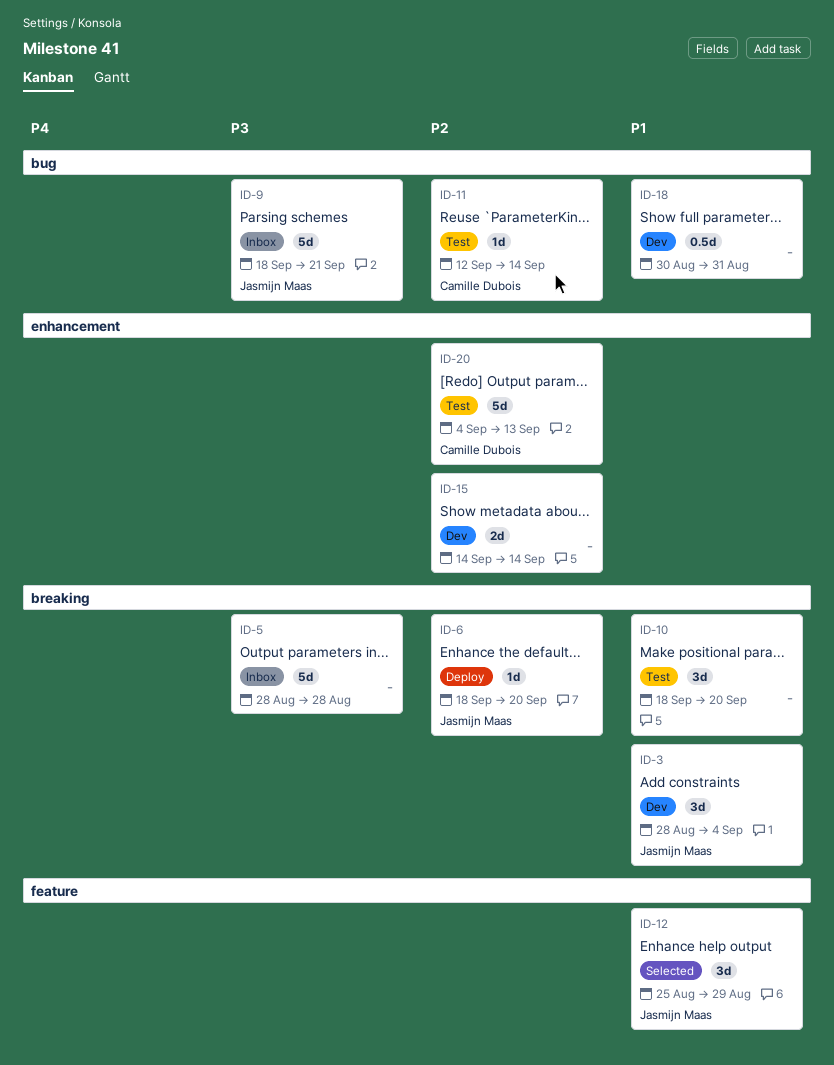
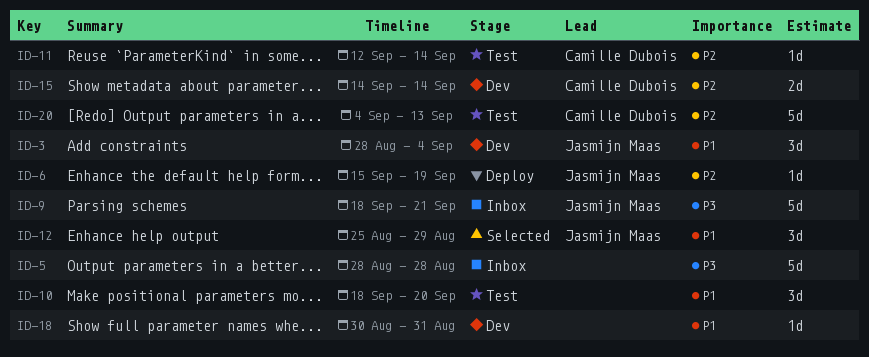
ID-6, start: Sep 18 -> Sep 15
ID-6, due: Sep 20 -> Sep 19
ID-15, owner: none -> Camille Dubois
ID-18, estimate: 0.5d -> 1d

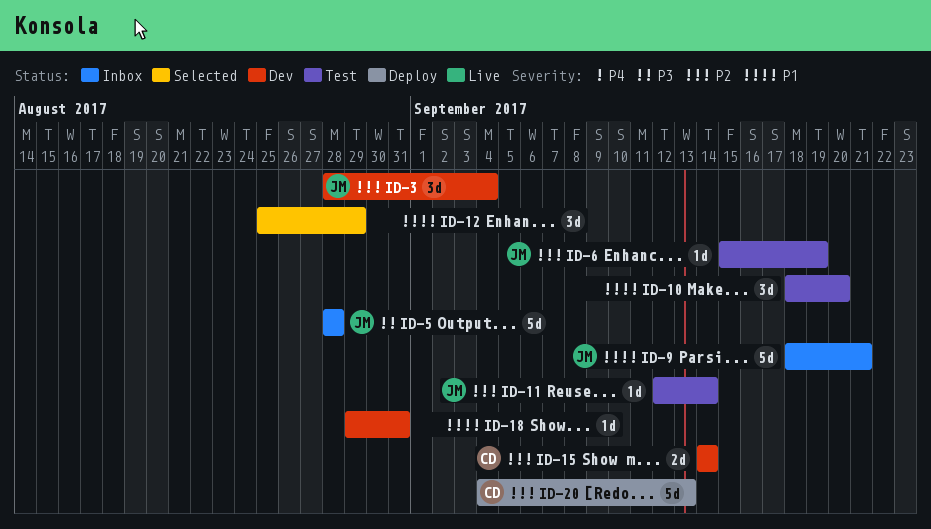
ID-3, priority: P1 -> P2
ID-5, owner: none -> Jasmijn Maas
ID-6, status: Deploy -> Test
ID-9, priority: P3 -> P1
ID-11, owner: Camille Dubois -> Jasmijn Maas
ID-12, owner: Jasmijn Maas -> none
ID-18, start: Aug 30 -> Aug 29
ID-20, status: Test -> Deploy

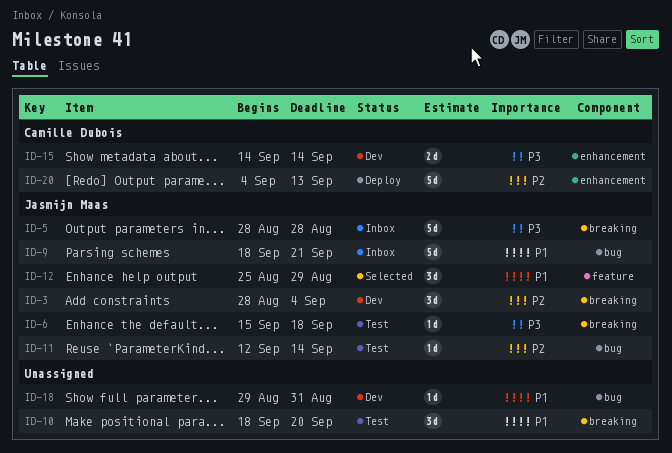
ID-6, priority: P2 -> P3
ID-6, due: Sep 19 -> Sep 18
ID-12, owner: none -> Jasmijn Maas
ID-15, priority: P2 -> P3

